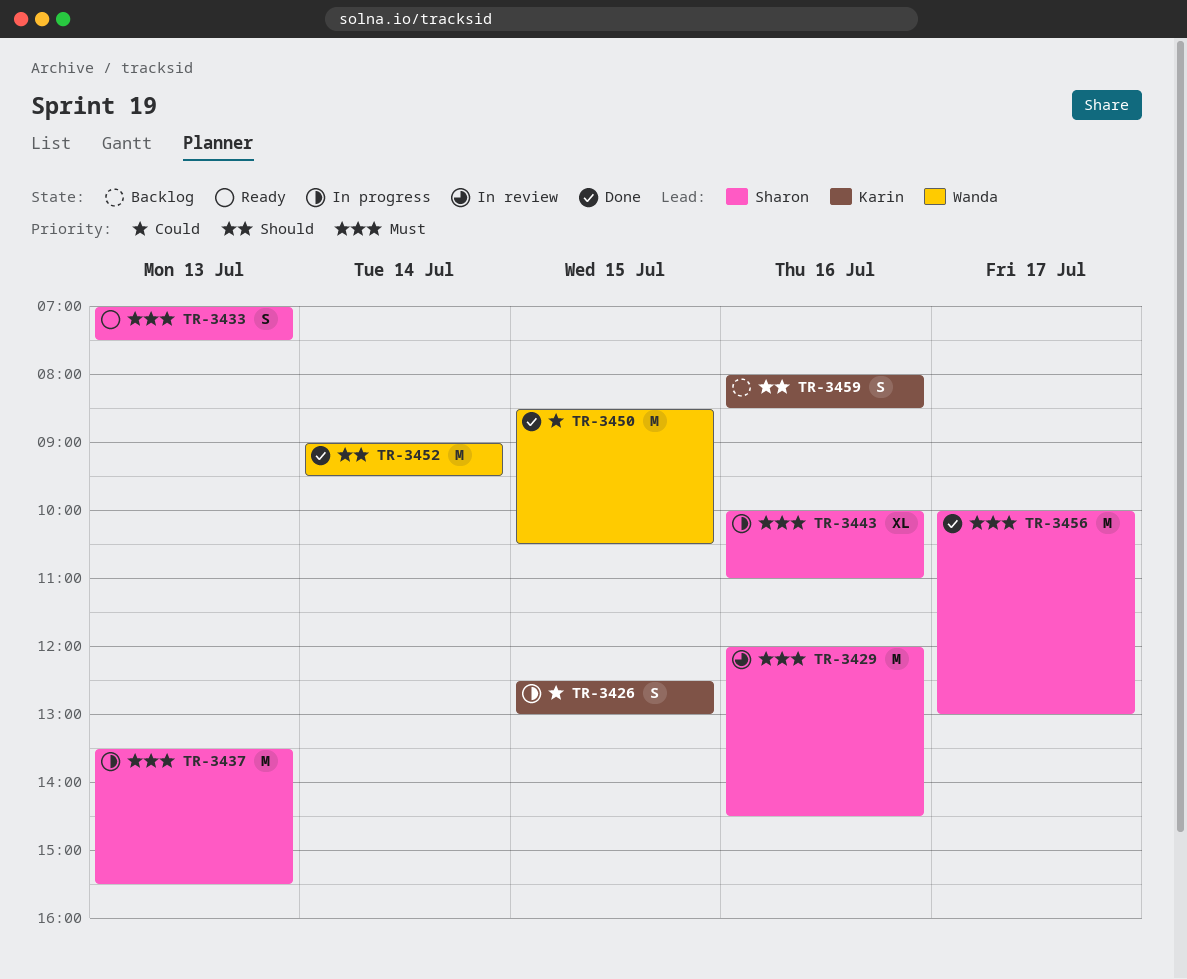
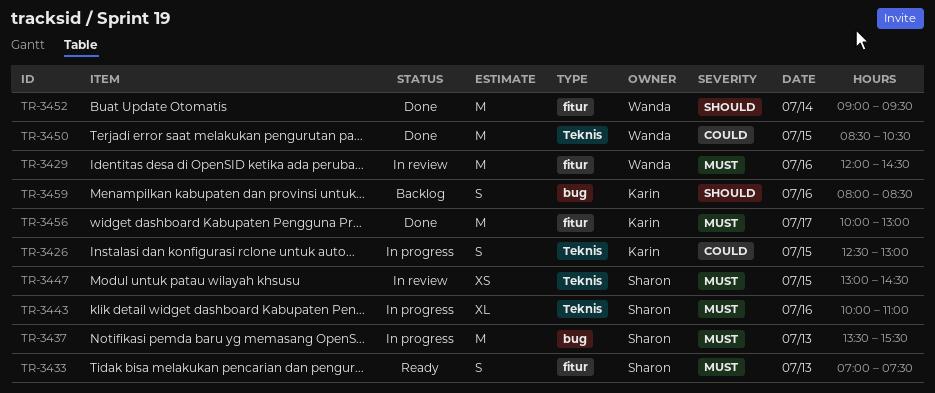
TR-3429, owner: Sharon -> Wanda
TR-3447: none -> present
TR-3456, owner: Sharon -> Karin

